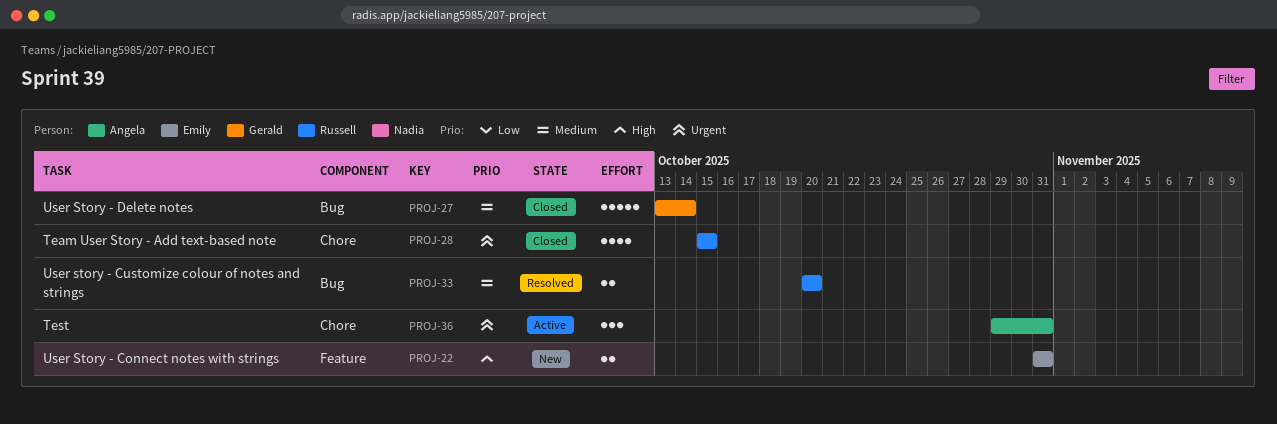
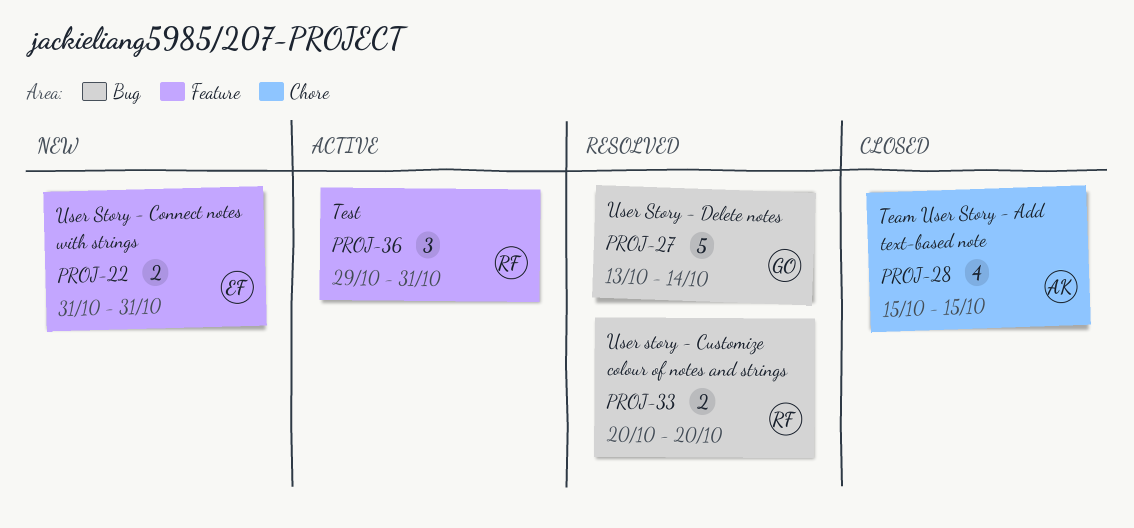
PROJ-27, status: Closed -> Resolved
PROJ-28, owner: Russell -> Angela
PROJ-36, owner: Angela -> Russell
PROJ-36, label: Chore -> Feature

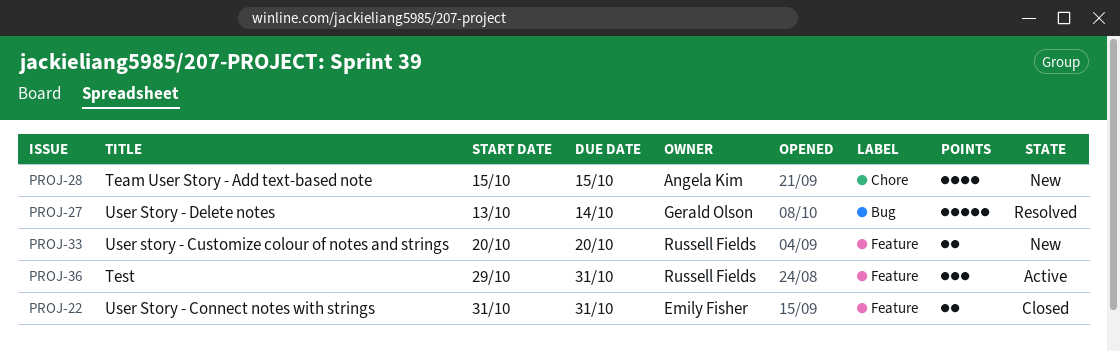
PROJ-22, status: New -> Closed
PROJ-28, status: Closed -> New
PROJ-33, status: Resolved -> New
PROJ-33, label: Bug -> Feature

